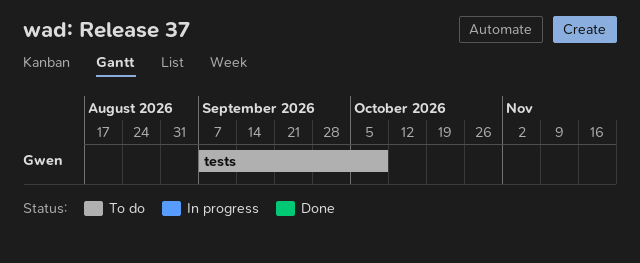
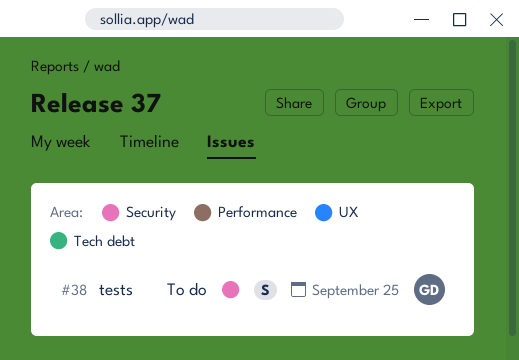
tests, due: Oct 9 -> Sep 25

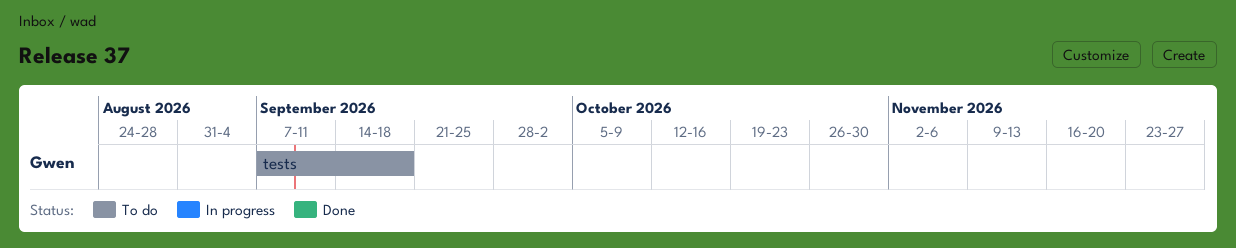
tests, due: Sep 25 -> Sep 18

